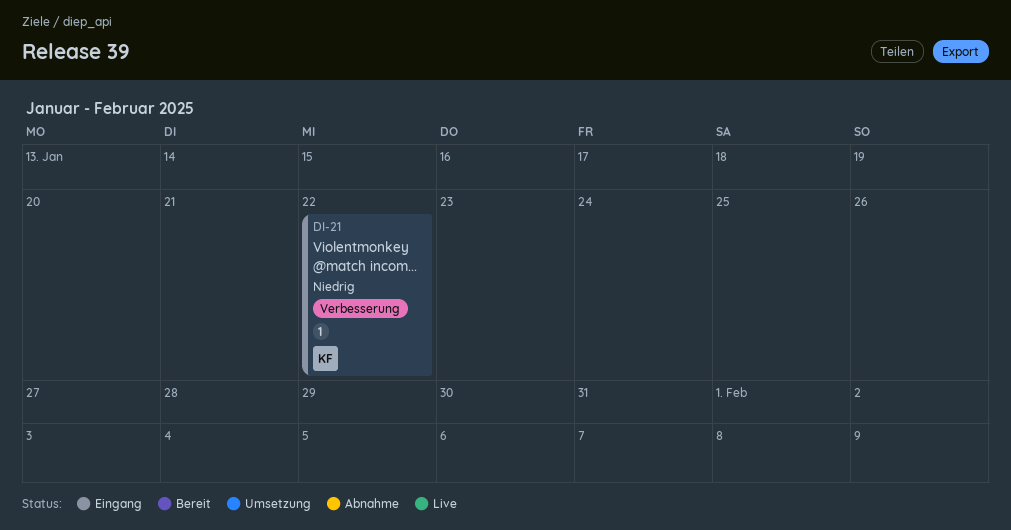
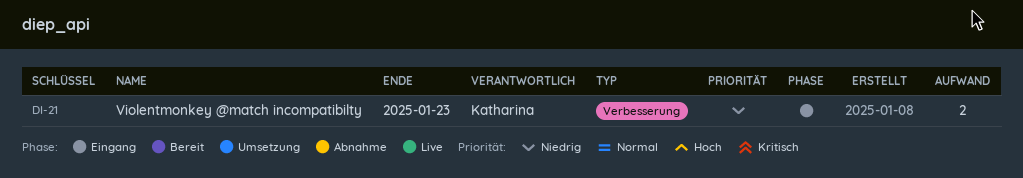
DI-21, estimate: 1 -> 2
DI-21, due: Jan 22 -> Jan 23

